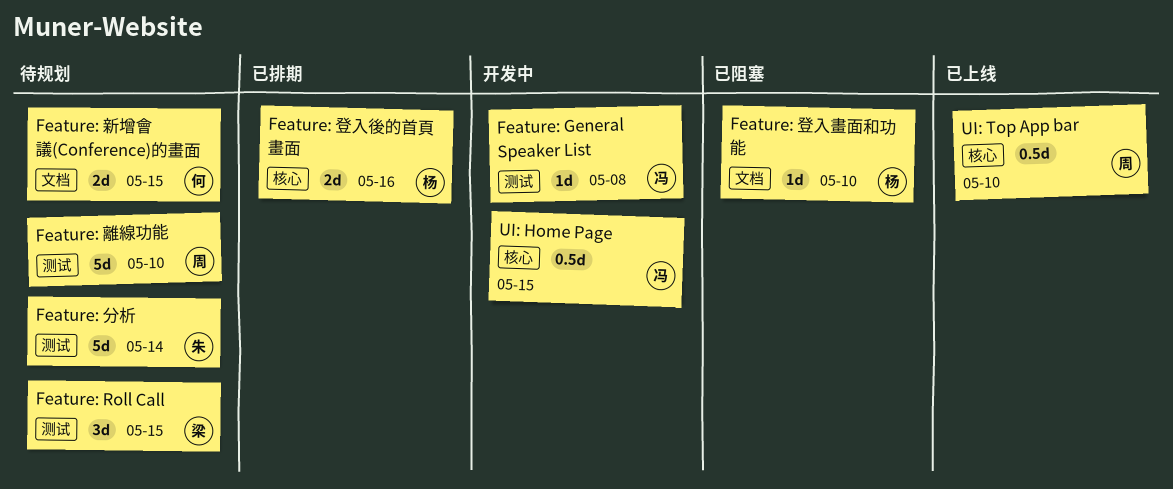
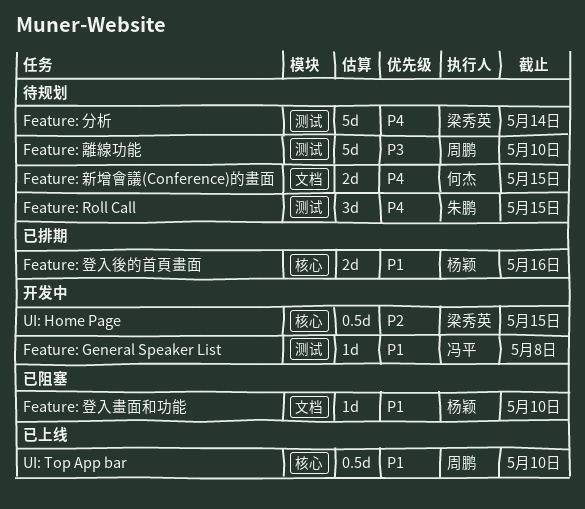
Feature: Roll Call, owner: 梁秀英 -> 朱鹏
Feature: 分析, owner: 朱鹏 -> 梁秀英
UI: Home Page, owner: 冯平 -> 梁秀英

